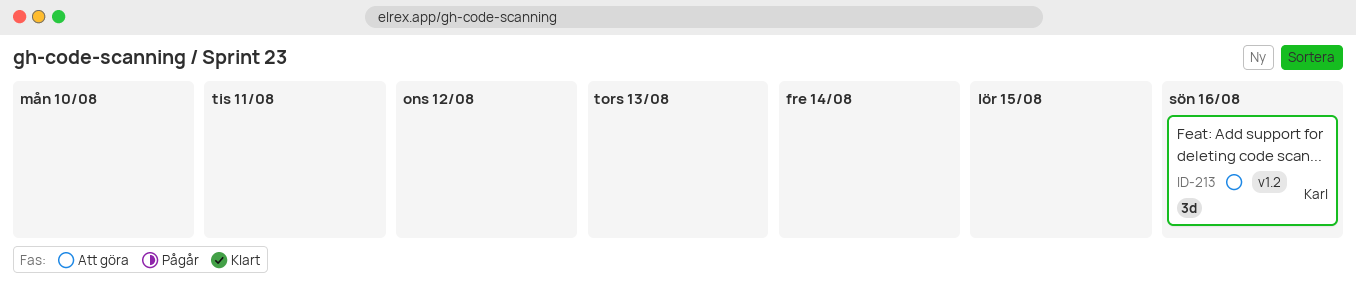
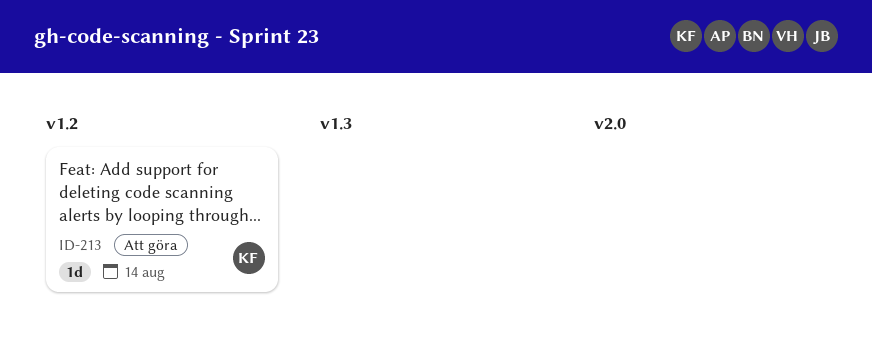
ID-213, estimate: 3d -> 1d
ID-213, due: Aug 16 -> Aug 14

